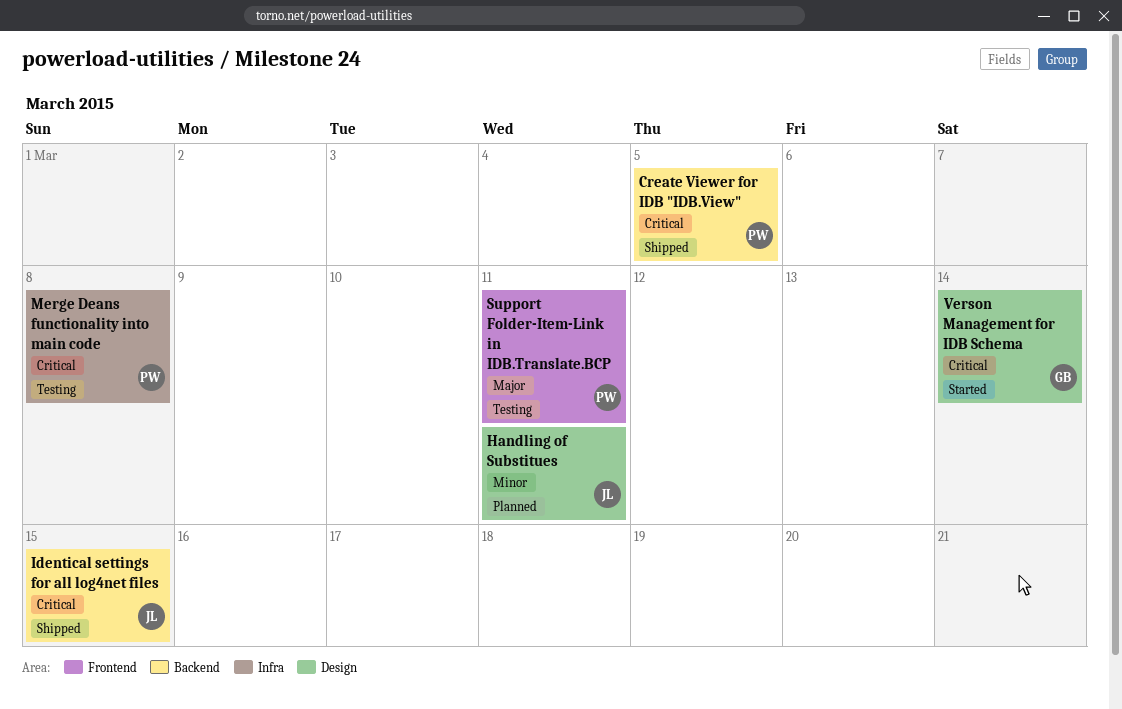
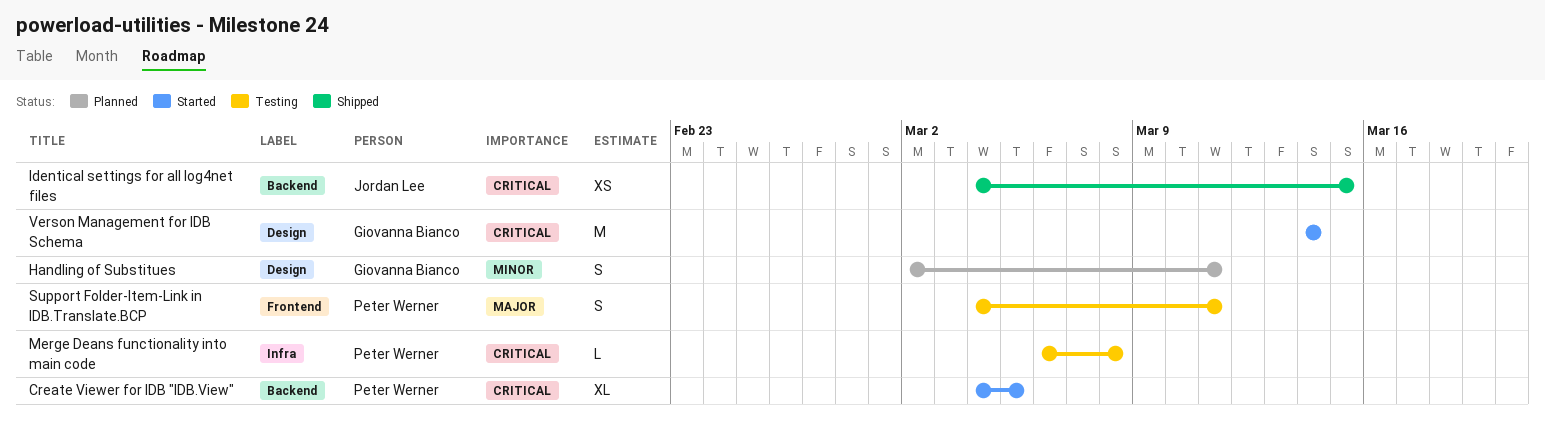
Create Viewer for IDB "IDB.View", status: Shipped -> Started
Handling of Substitues, owner: Jordan Lee -> Giovanna Bianco

